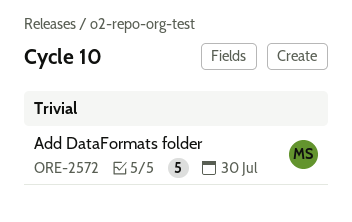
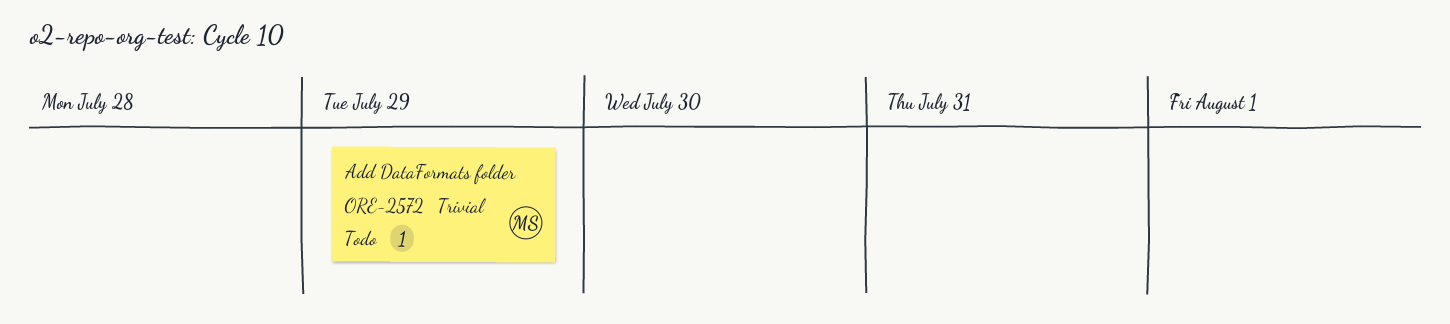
ORE-2572, estimate: 5 -> 1
ORE-2572, due: Jul 30 -> Jul 29

